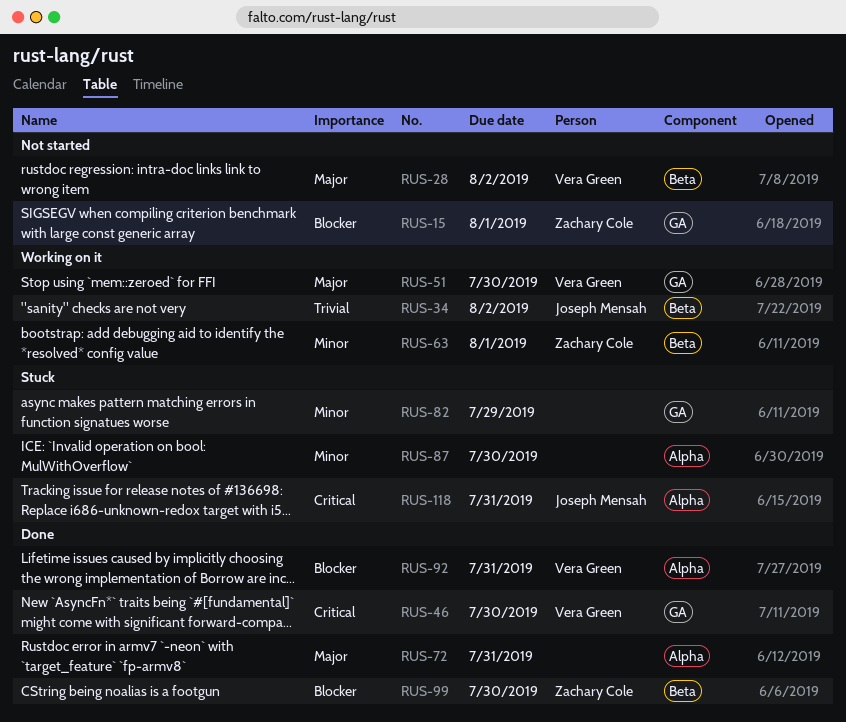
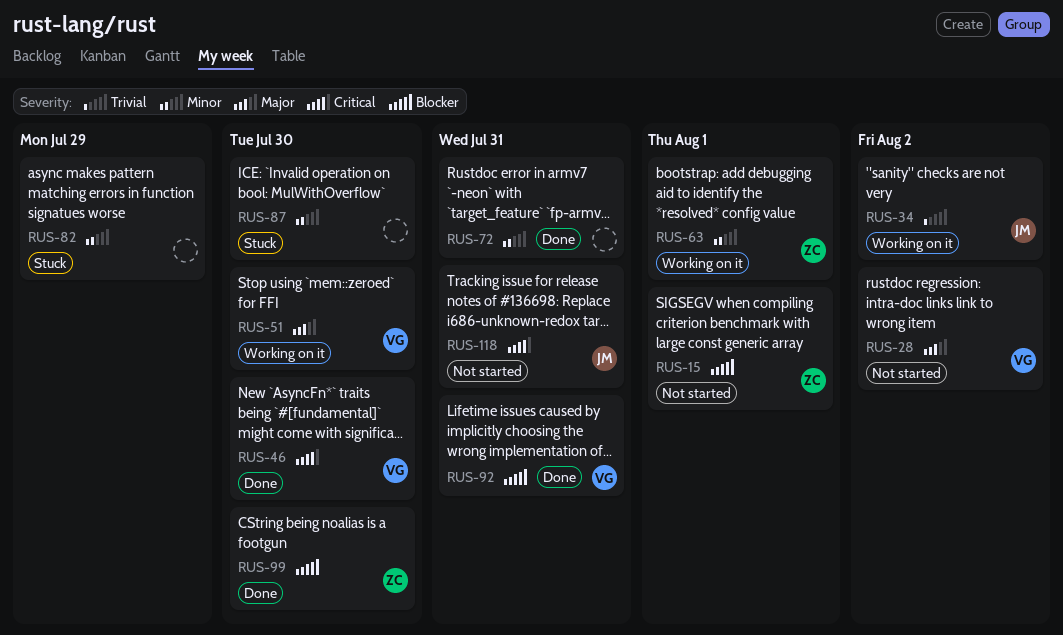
RUS-72, priority: Major -> Minor
RUS-118, status: Stuck -> Not started

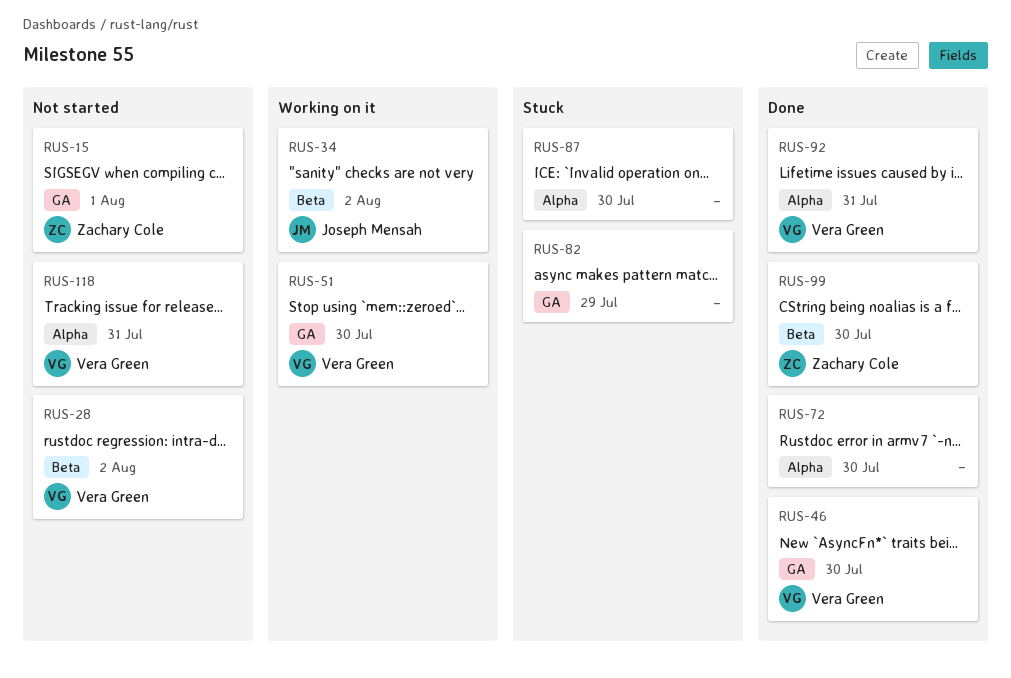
RUS-63: present -> none
RUS-72, due: Jul 31 -> Jul 30
RUS-118, owner: Joseph Mensah -> Vera Green

